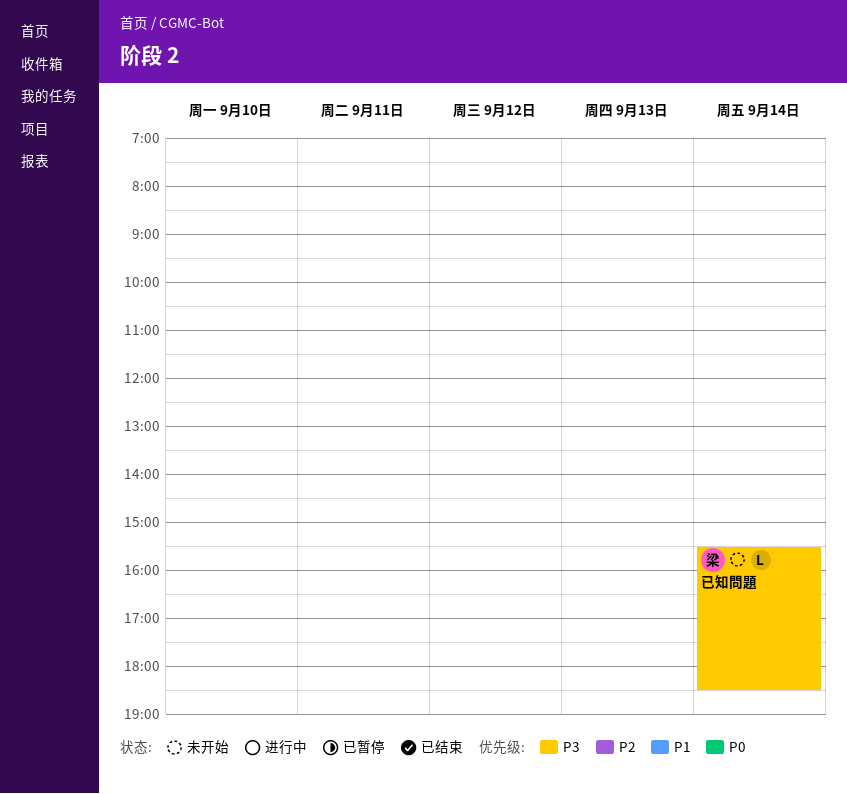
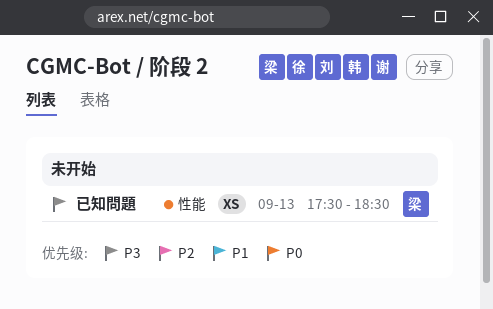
已知問題, estimate: L -> XS
已知問題, day: Sep 14 -> Sep 13
已知問題, begins: 15:30 -> 17:30

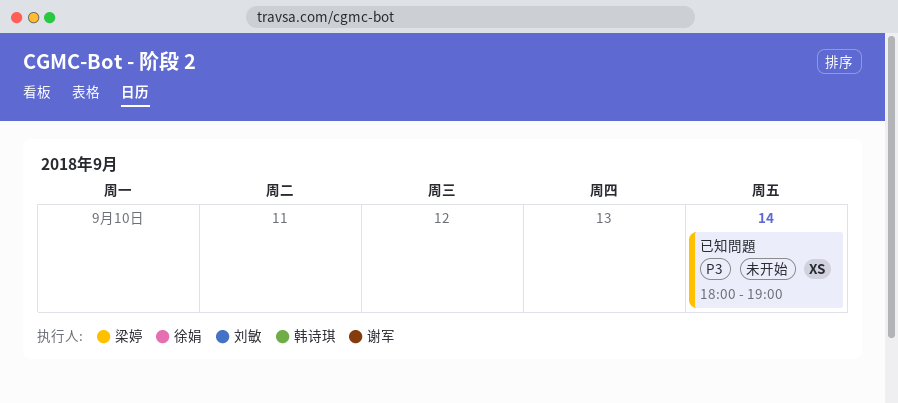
已知問題, day: Sep 13 -> Sep 14
已知問題, begins: 17:30 -> 18:00
已知問題, ends: 18:30 -> 19:00

